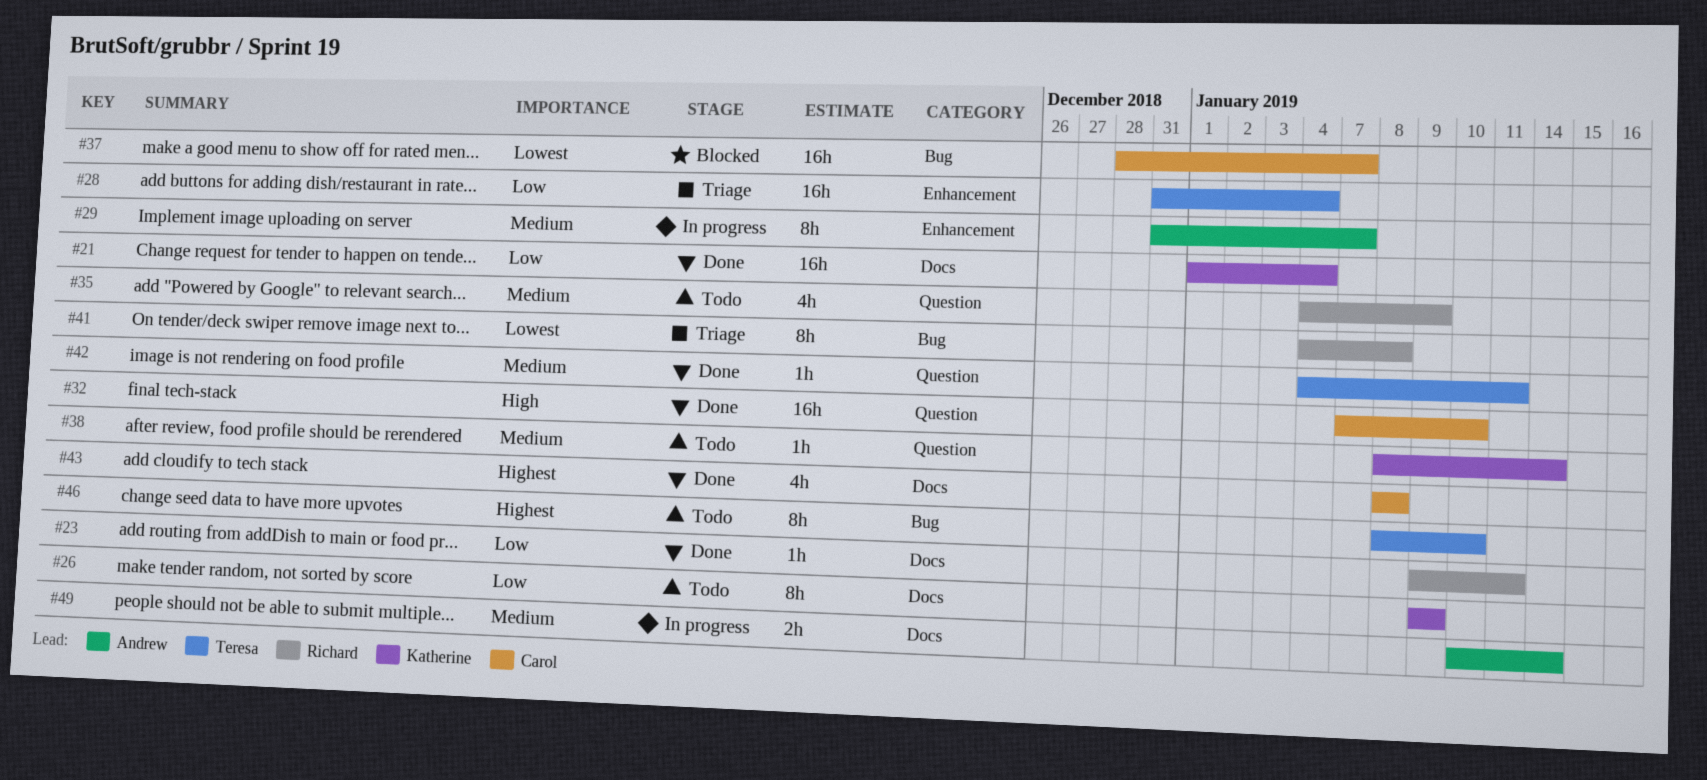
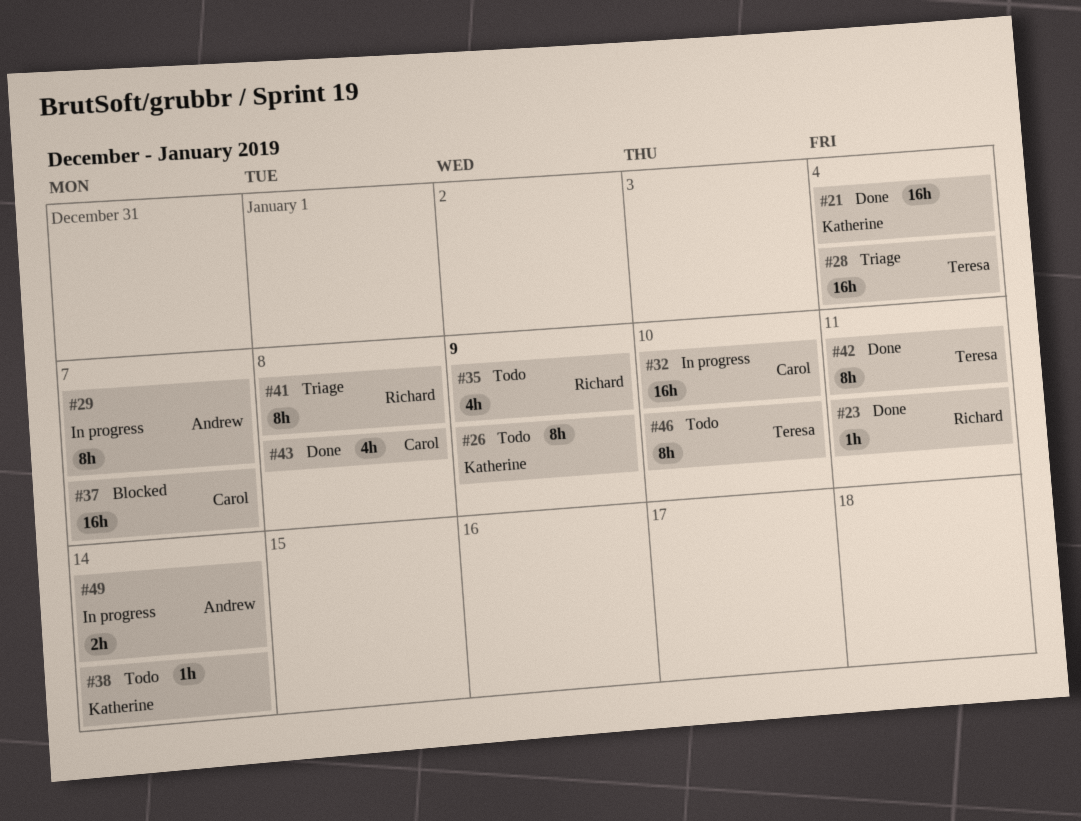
#32, status: Done -> In progress
#42, estimate: 1h -> 8h

